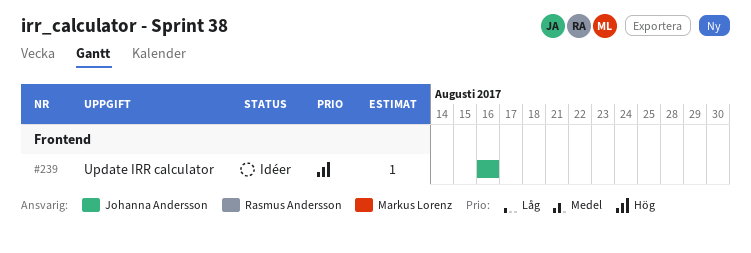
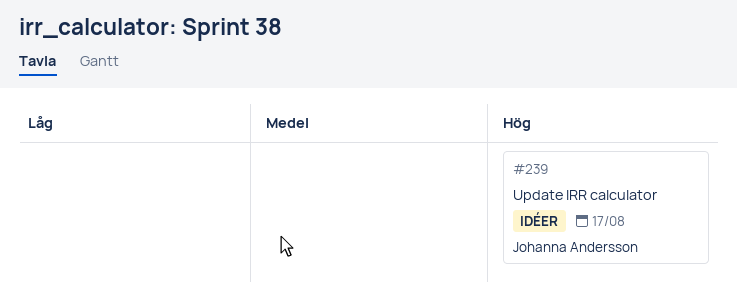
#239, due: Aug 16 -> Aug 17

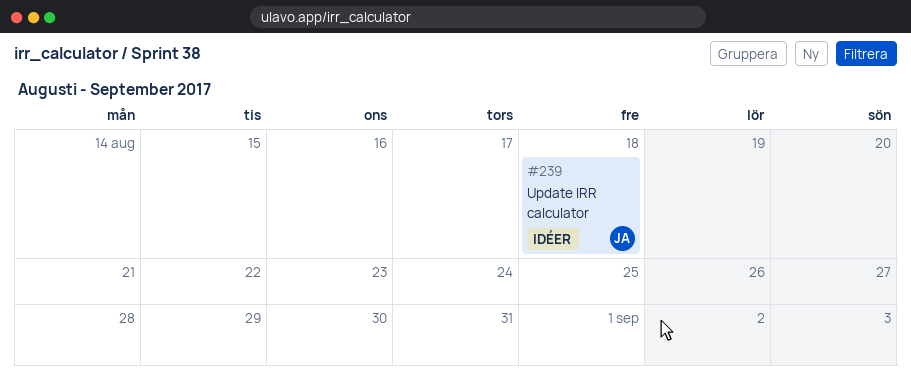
#239, due: Aug 17 -> Aug 18

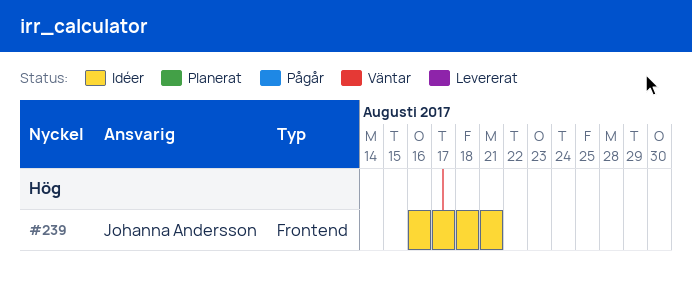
#239, due: Aug 18 -> Aug 21

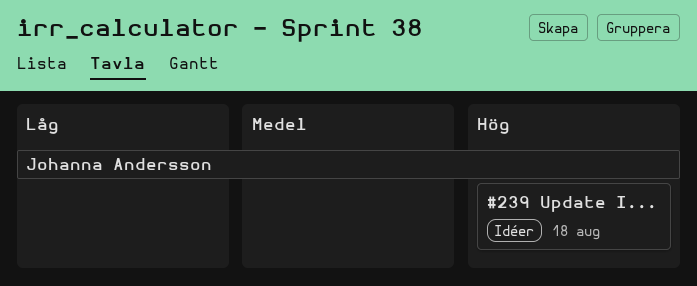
#239, due: Aug 21 -> Aug 18

